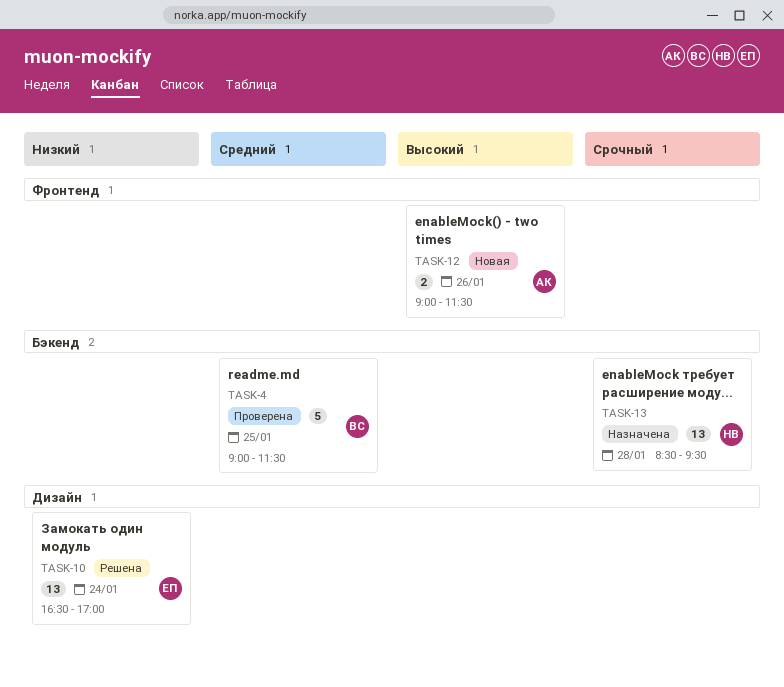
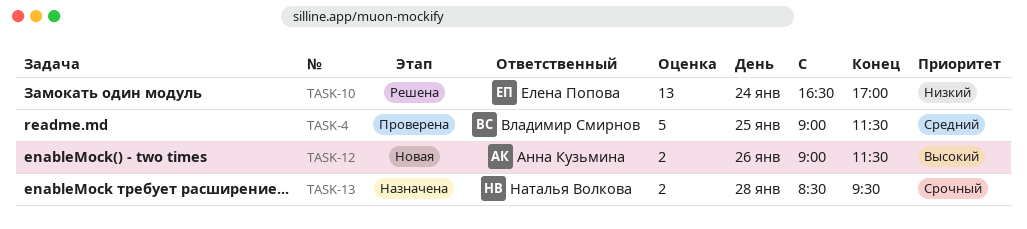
TASK-13, estimate: 13 -> 2

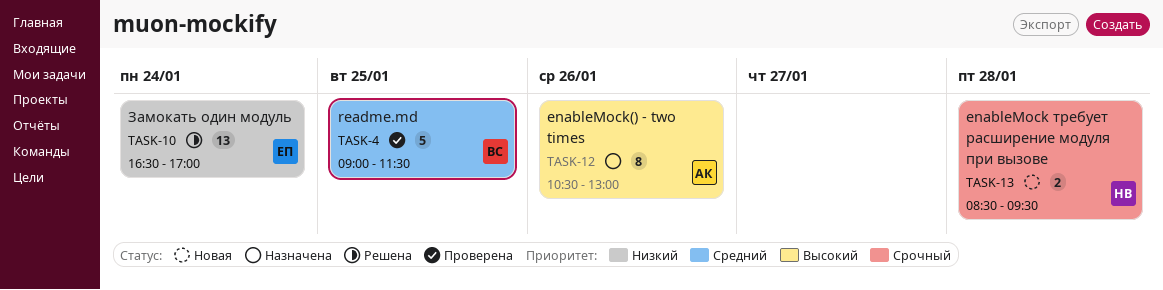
TASK-12, status: Новая -> Назначена
TASK-12, estimate: 2 -> 8
TASK-12, begins: 09:00 -> 10:30
TASK-12, ends: 11:30 -> 13:00
TASK-13, status: Назначена -> Новая

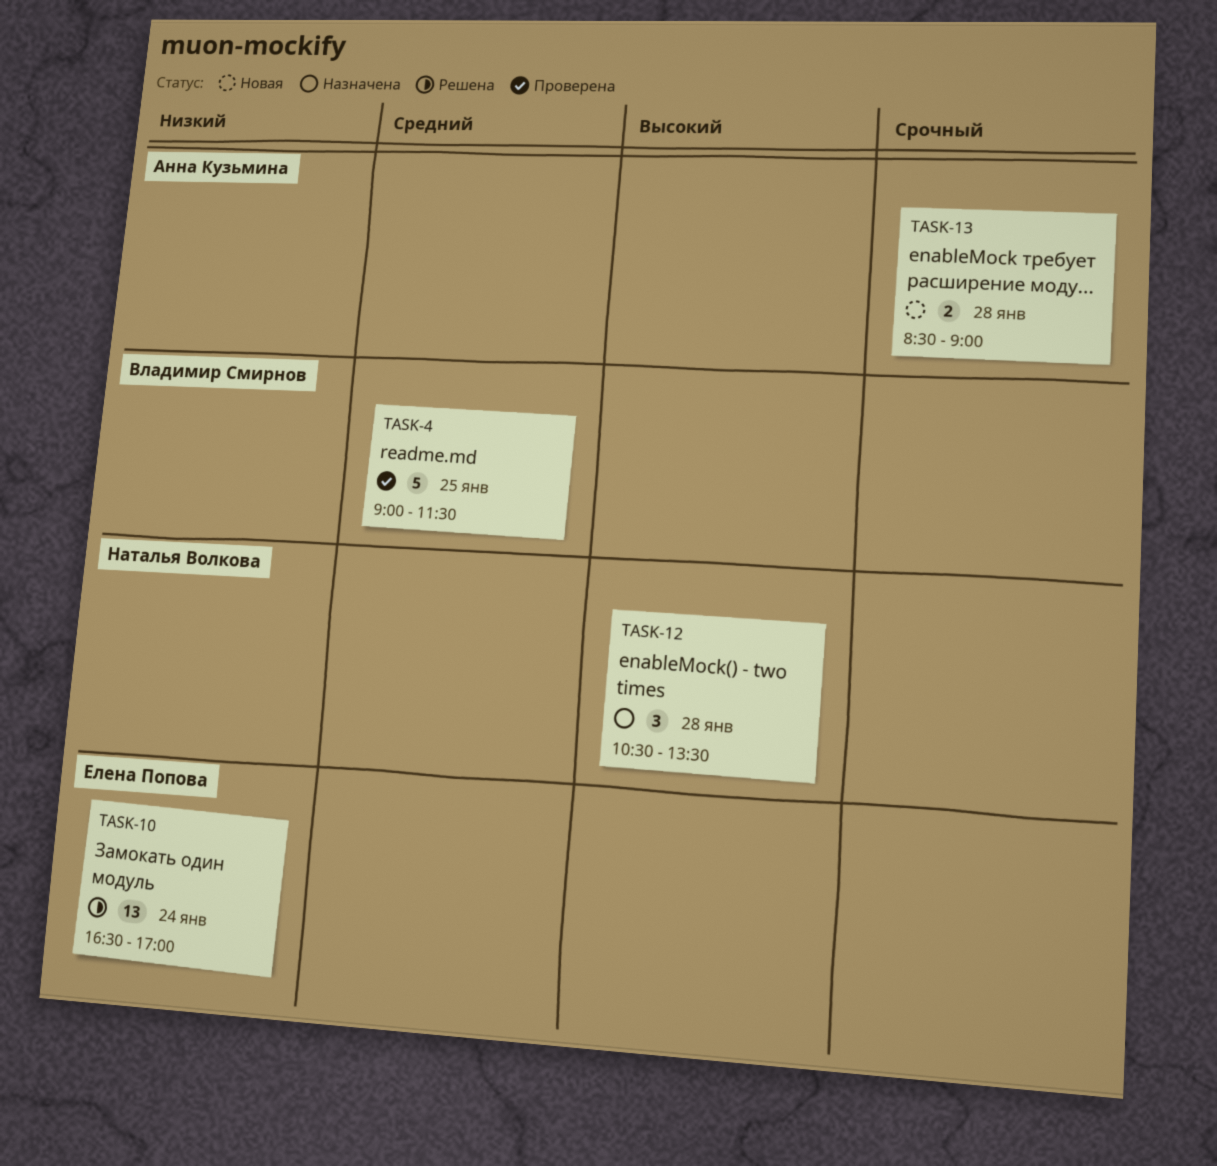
TASK-12, owner: Анна Кузьмина -> Наталья Волкова
TASK-12, estimate: 8 -> 3
TASK-12, day: Jan 26 -> Jan 28
TASK-12, ends: 13:00 -> 13:30
TASK-13, owner: Наталья Волкова -> Анна Кузьмина
TASK-13, ends: 09:30 -> 09:00

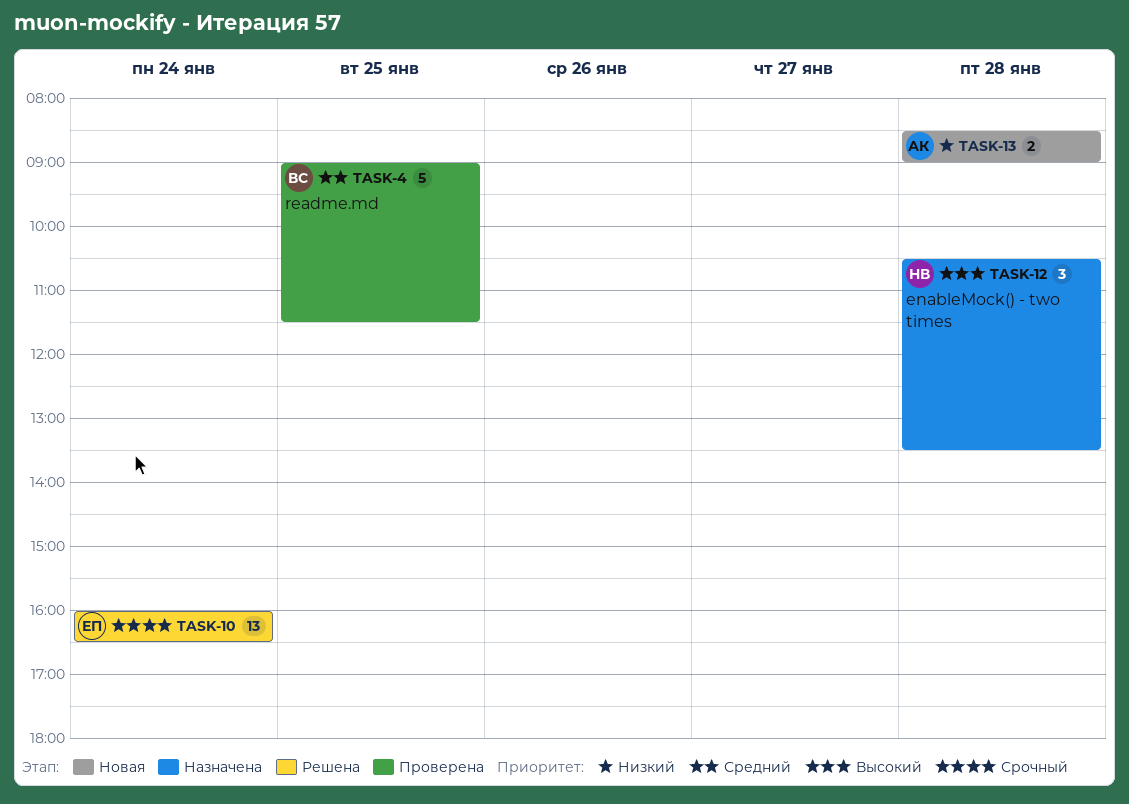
TASK-10, priority: Низкий -> Срочный
TASK-10, begins: 16:30 -> 16:00
TASK-10, ends: 17:00 -> 16:30
TASK-13, priority: Срочный -> Низкий

